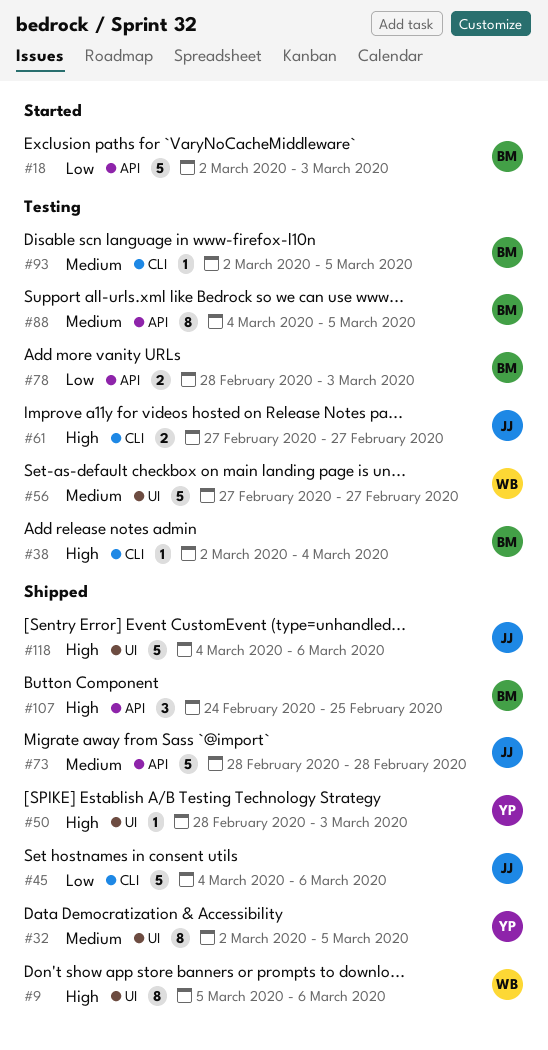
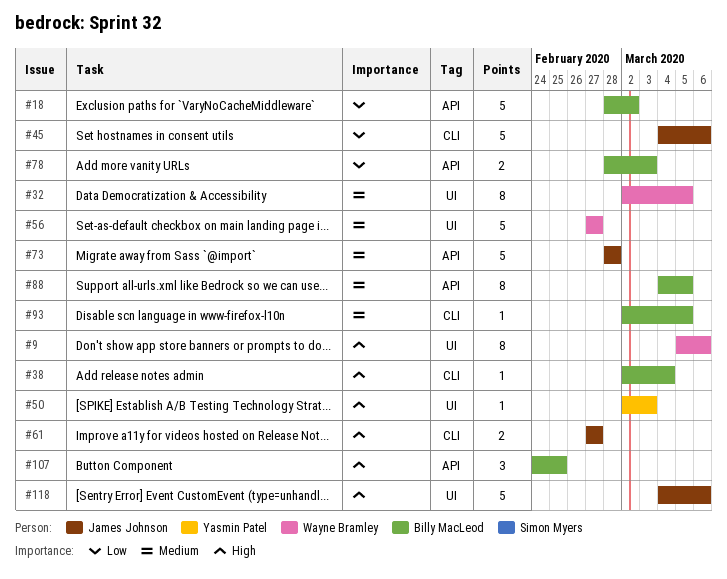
#18, start: Mar 2 -> Feb 28
#18, due: Mar 3 -> Mar 2
#32, owner: Yasmin Patel -> Wayne Bramley
#50, start: Feb 28 -> Mar 2

